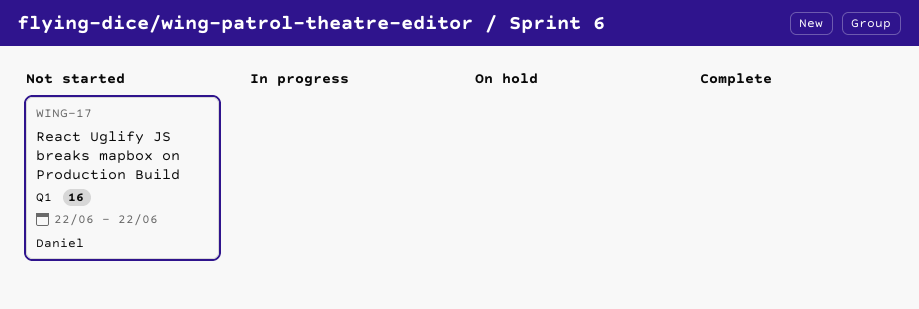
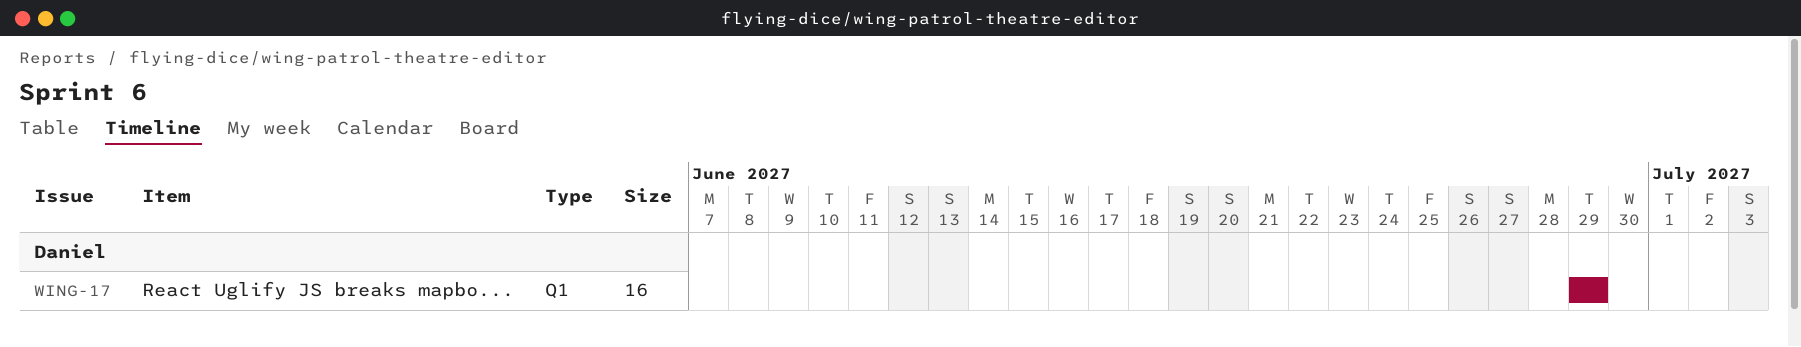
WING-17, start: Jun 22 -> Jun 29
WING-17, due: Jun 22 -> Jun 29

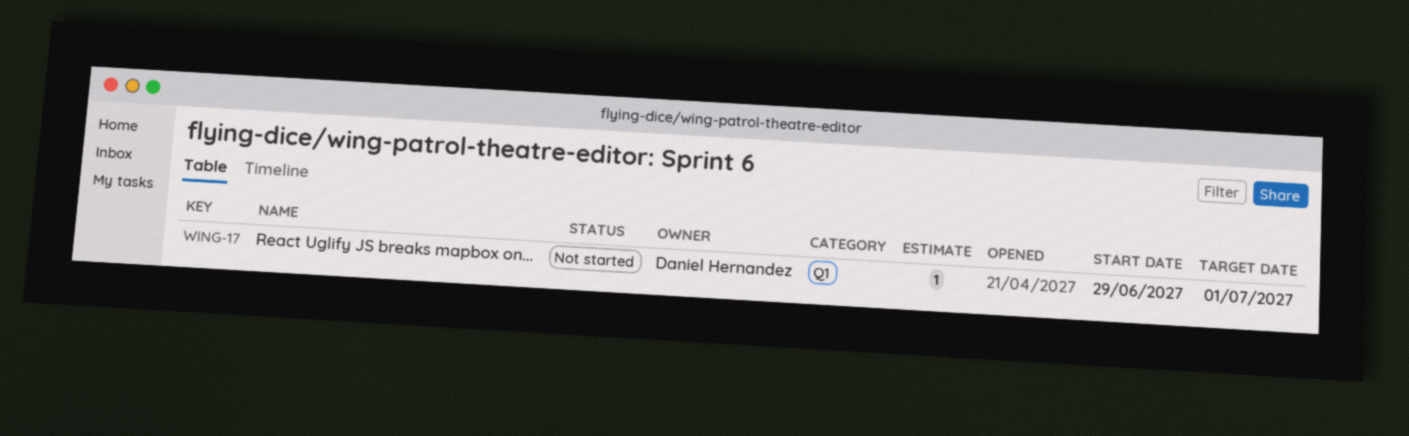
WING-17, estimate: 16 -> 1
WING-17, due: Jun 29 -> Jul 1

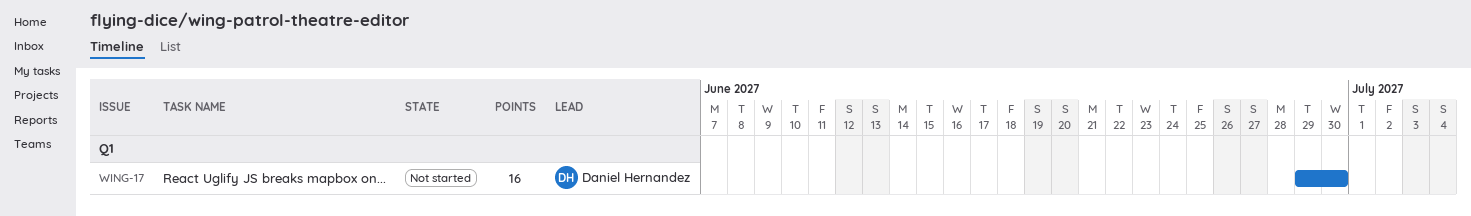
WING-17, estimate: 1 -> 16
WING-17, due: Jul 1 -> Jun 30

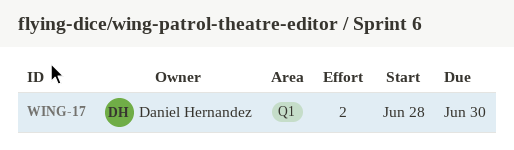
WING-17, estimate: 16 -> 2
WING-17, start: Jun 29 -> Jun 28

